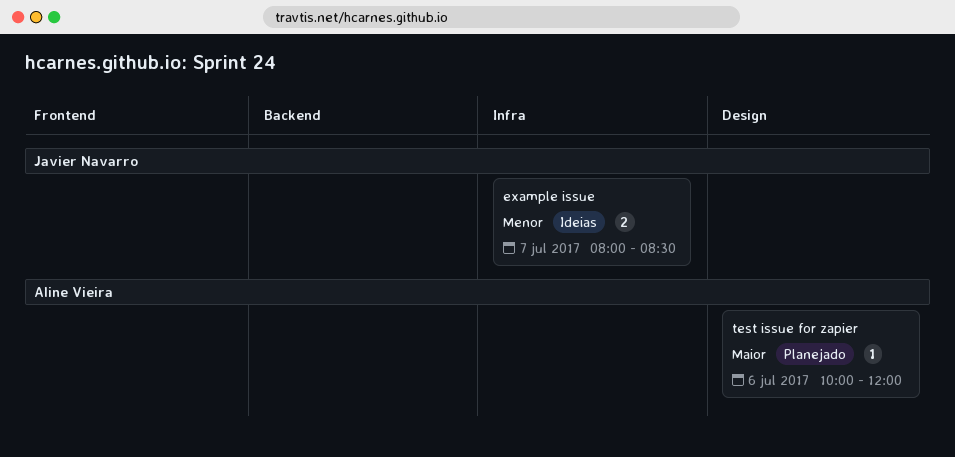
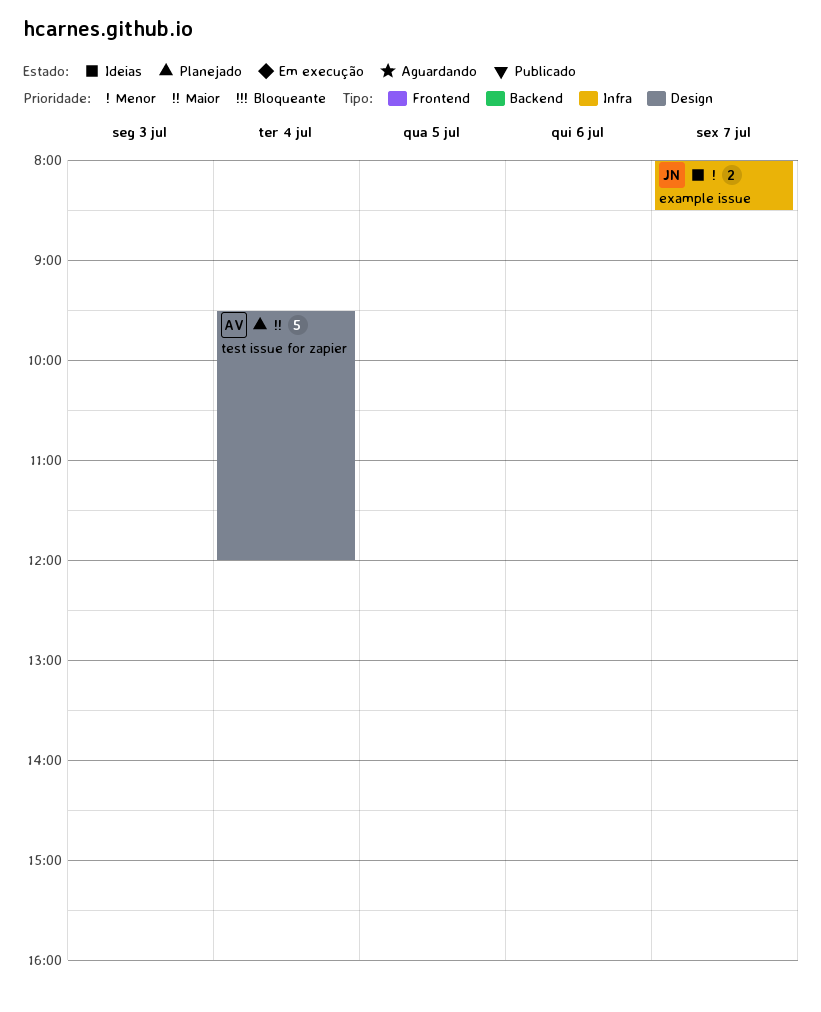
test issue for zapier, estimate: 1 -> 5
test issue for zapier, day: Jul 6 -> Jul 4
test issue for zapier, begins: 10:00 -> 09:30

